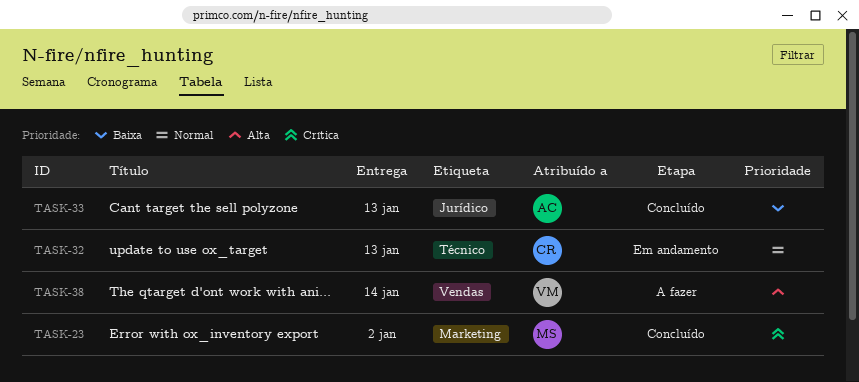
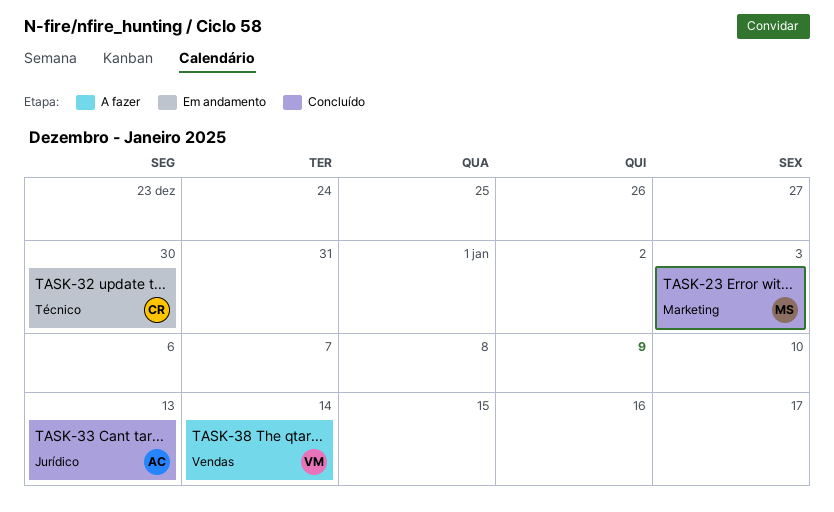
TASK-23, due: Jan 2 -> Jan 3
TASK-32, due: Jan 13 -> Dec 30

